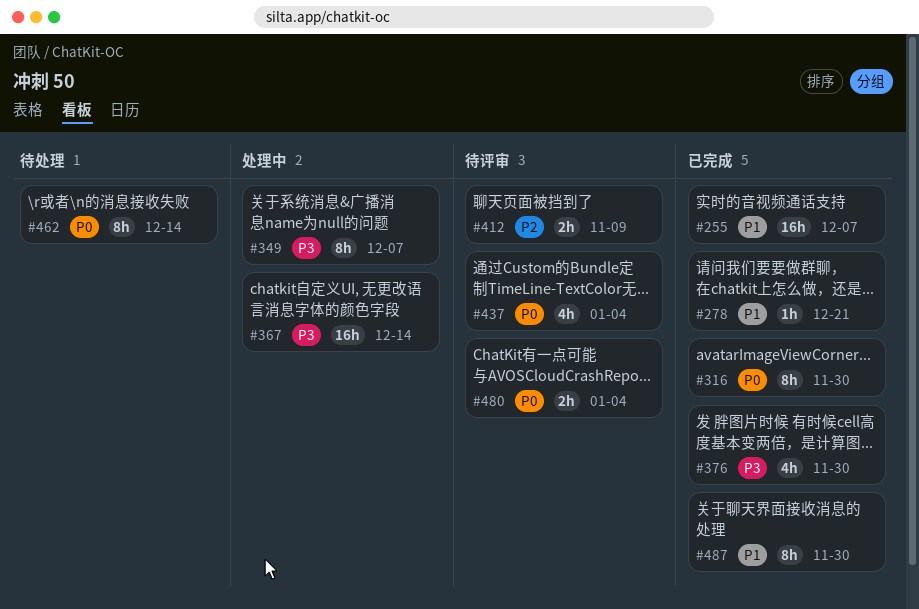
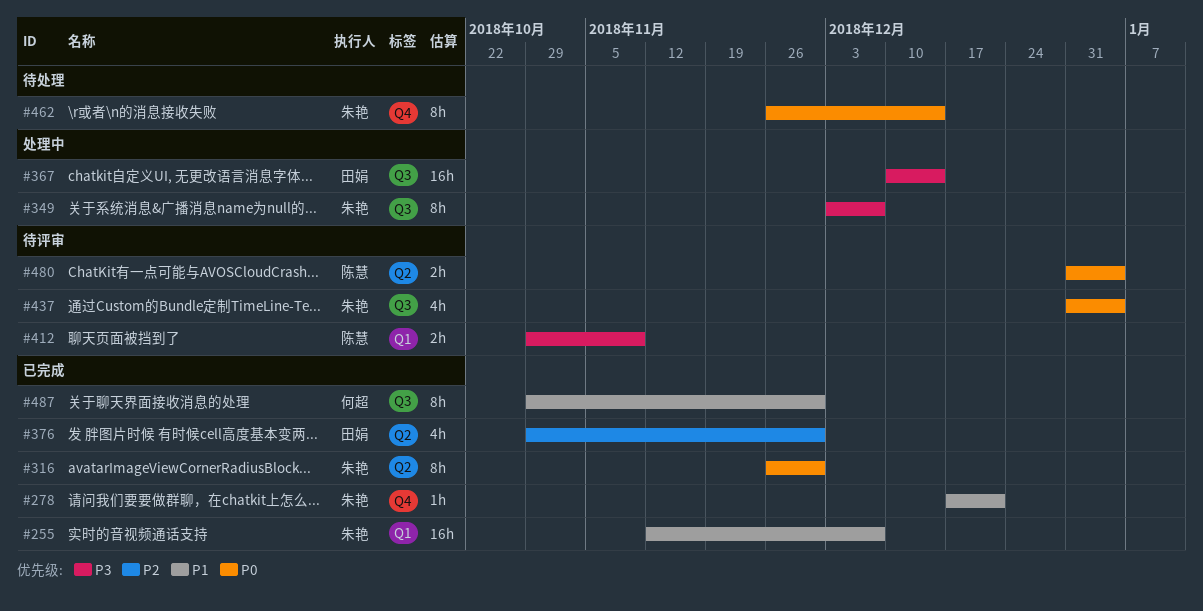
#376, priority: P3 -> P2
#412, priority: P2 -> P3

